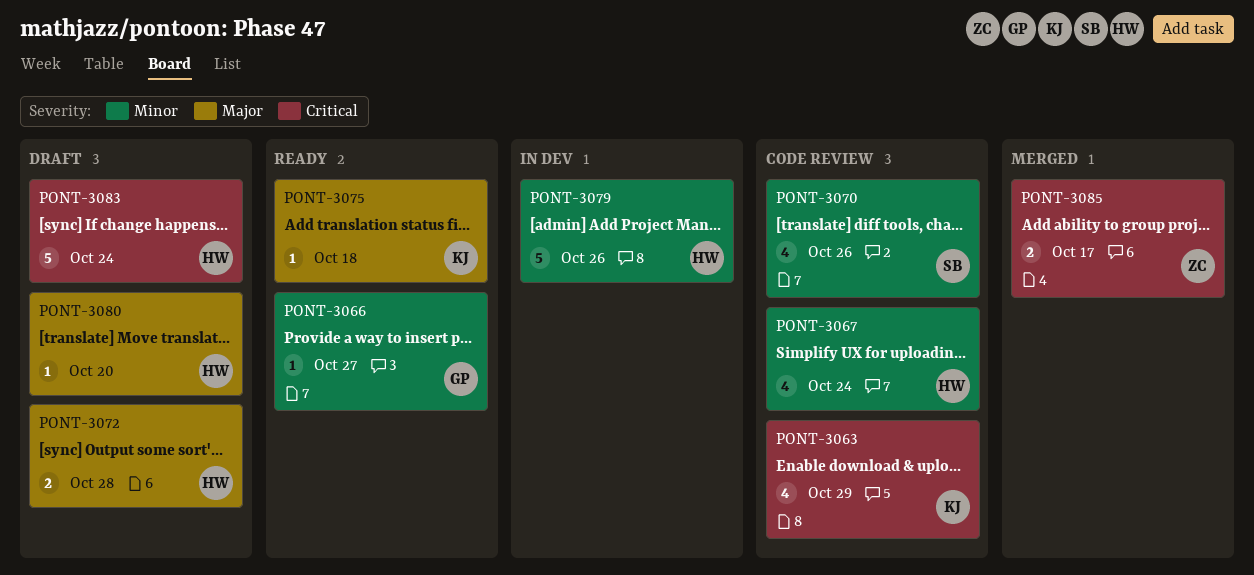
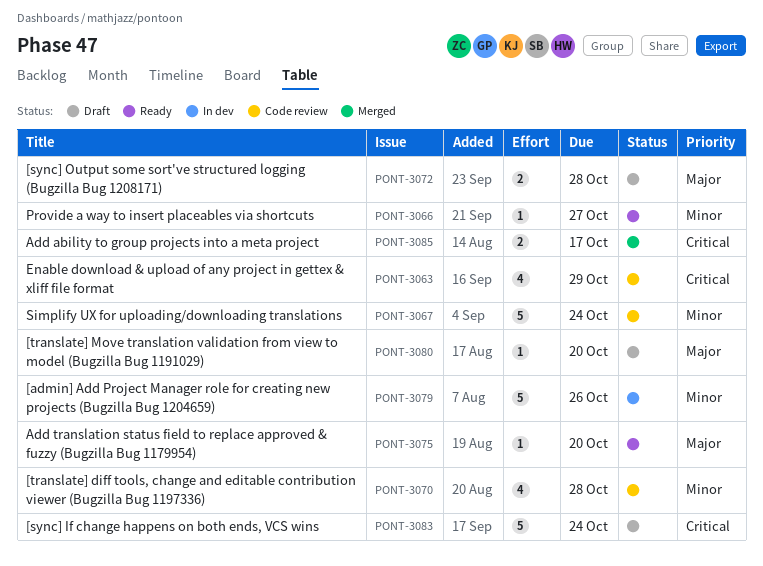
PONT-3067, estimate: 4 -> 5
PONT-3070, due: Oct 26 -> Oct 28
PONT-3075, due: Oct 18 -> Oct 20

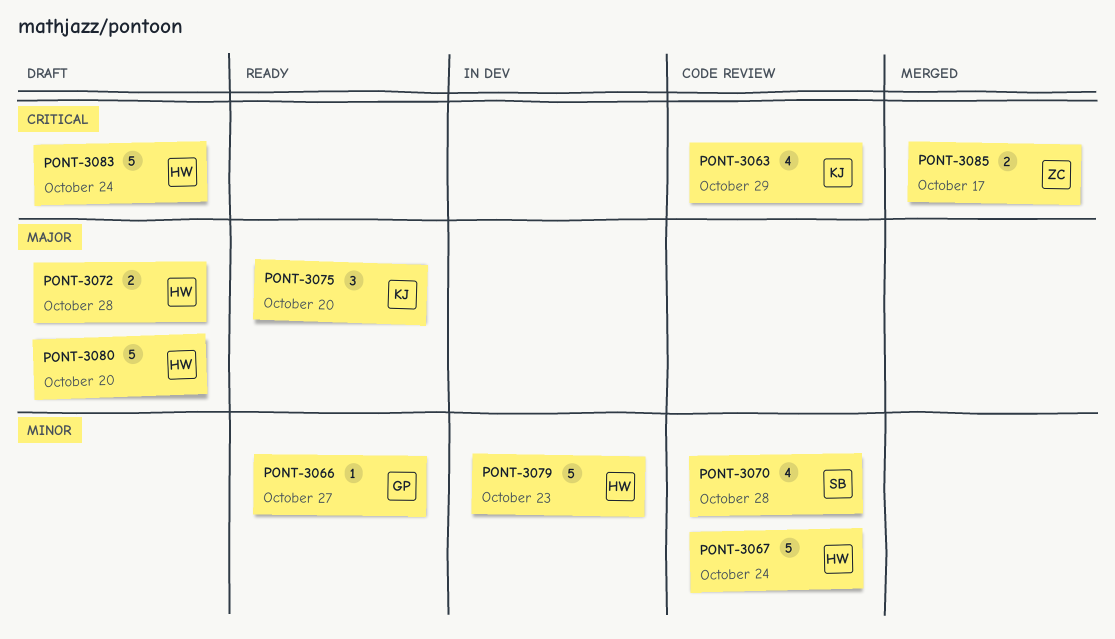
PONT-3075, estimate: 1 -> 3
PONT-3079, due: Oct 26 -> Oct 23
PONT-3080, estimate: 1 -> 5

